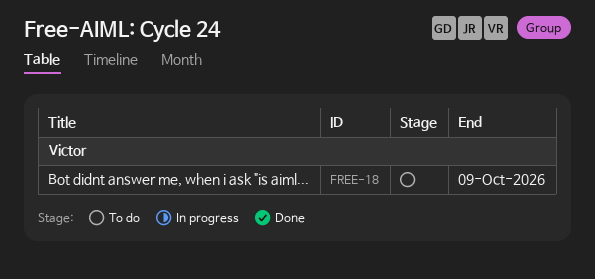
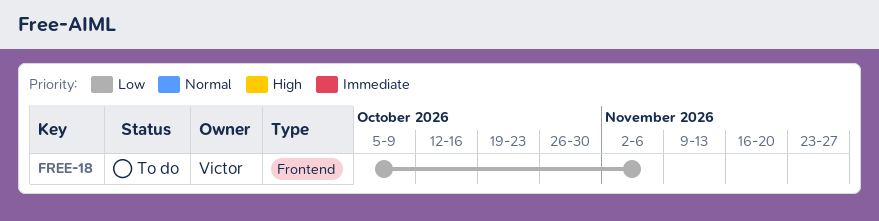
FREE-18, due: Oct 9 -> Nov 6

